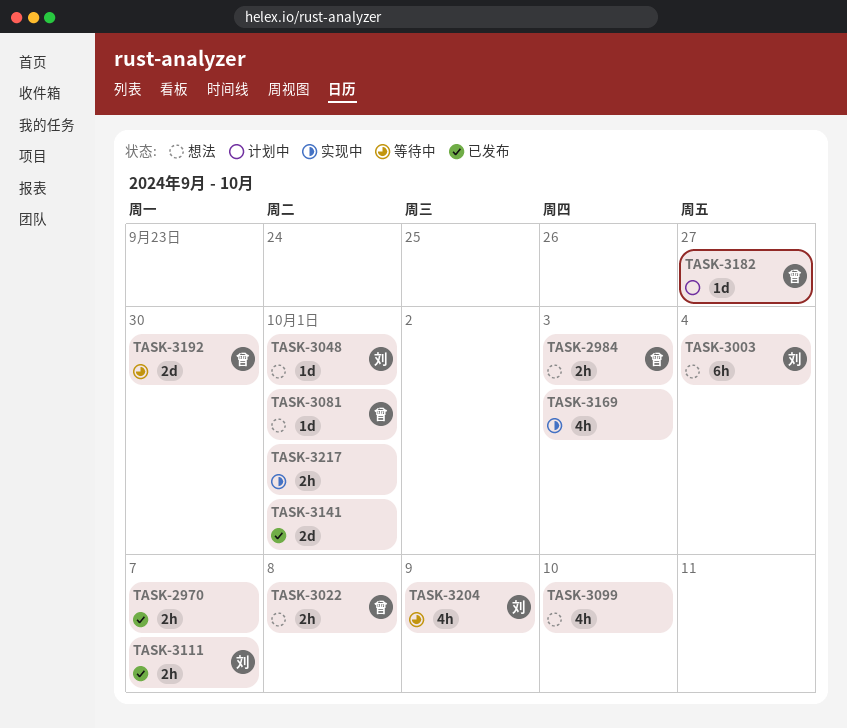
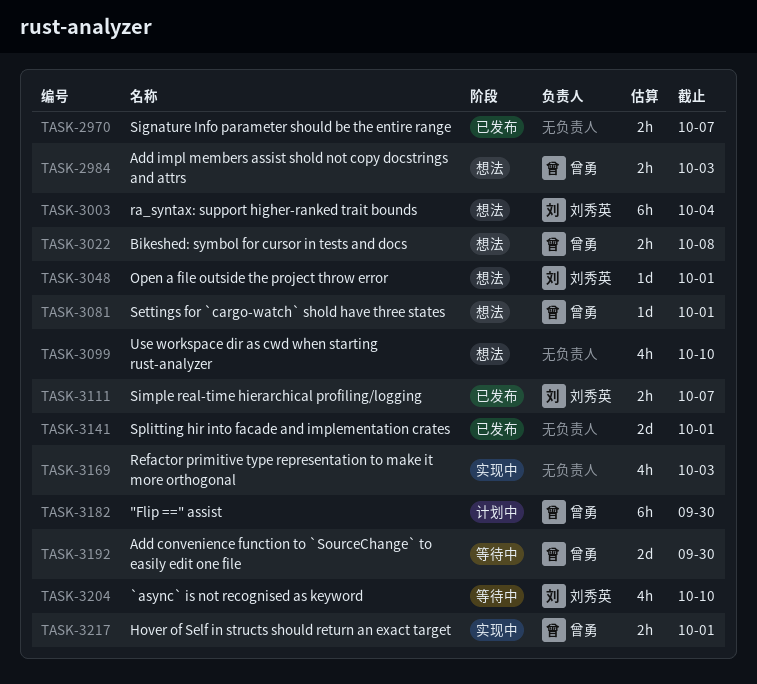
TASK-3182, estimate: 1d -> 6h
TASK-3182, due: Sep 27 -> Sep 30
TASK-3204, due: Oct 9 -> Oct 10
TASK-3217, owner: none -> 曾勇

